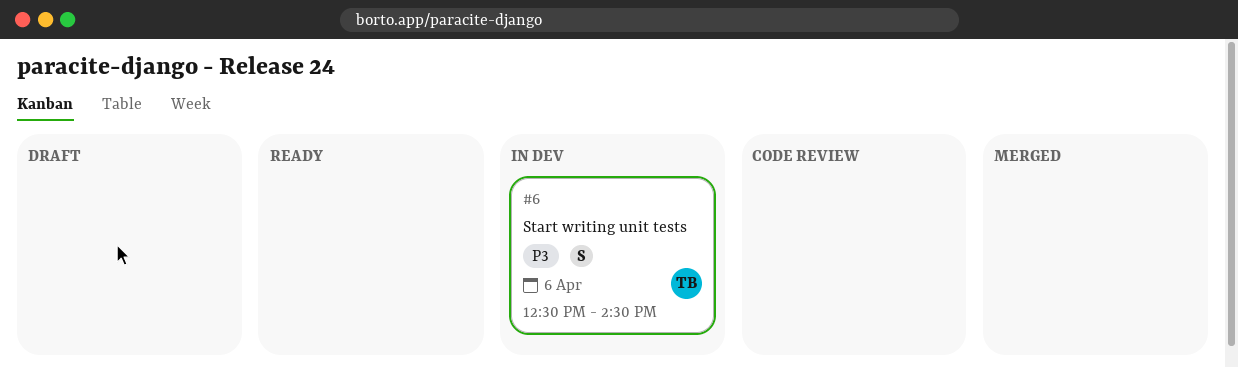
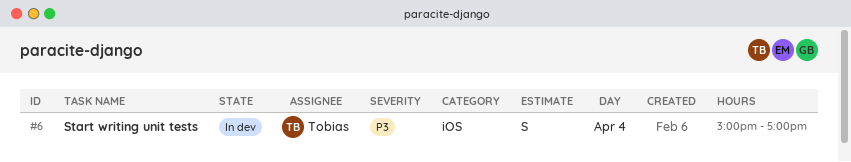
#6, day: Apr 6 -> Apr 4
#6, begins: 12:30 -> 15:00
#6, ends: 14:30 -> 17:00

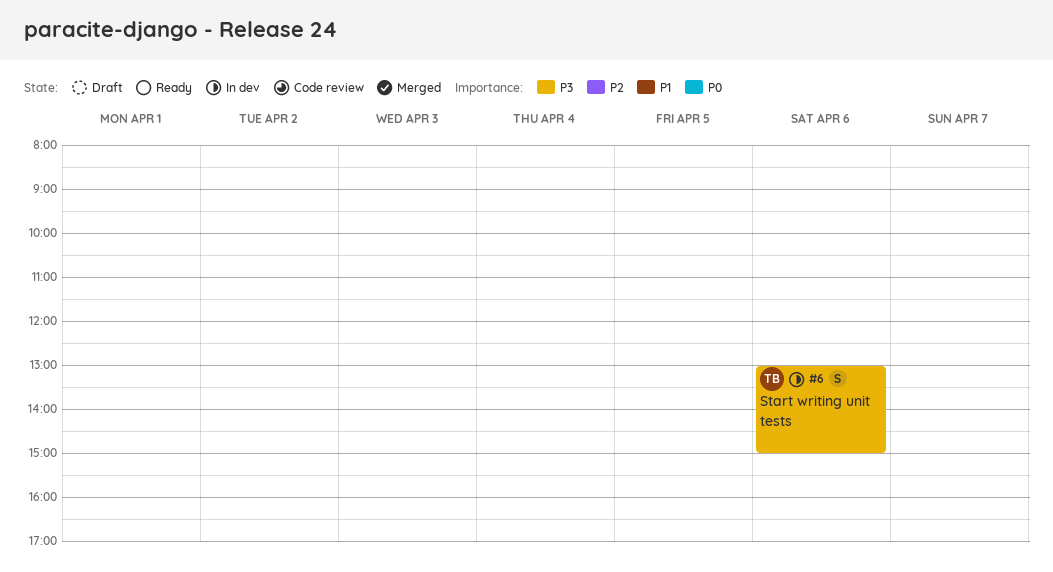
#6, day: Apr 4 -> Apr 6
#6, begins: 15:00 -> 13:00
#6, ends: 17:00 -> 15:00

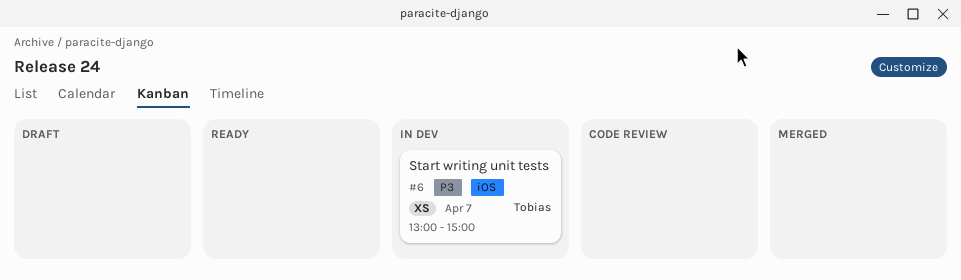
#6, estimate: S -> XS
#6, day: Apr 6 -> Apr 7

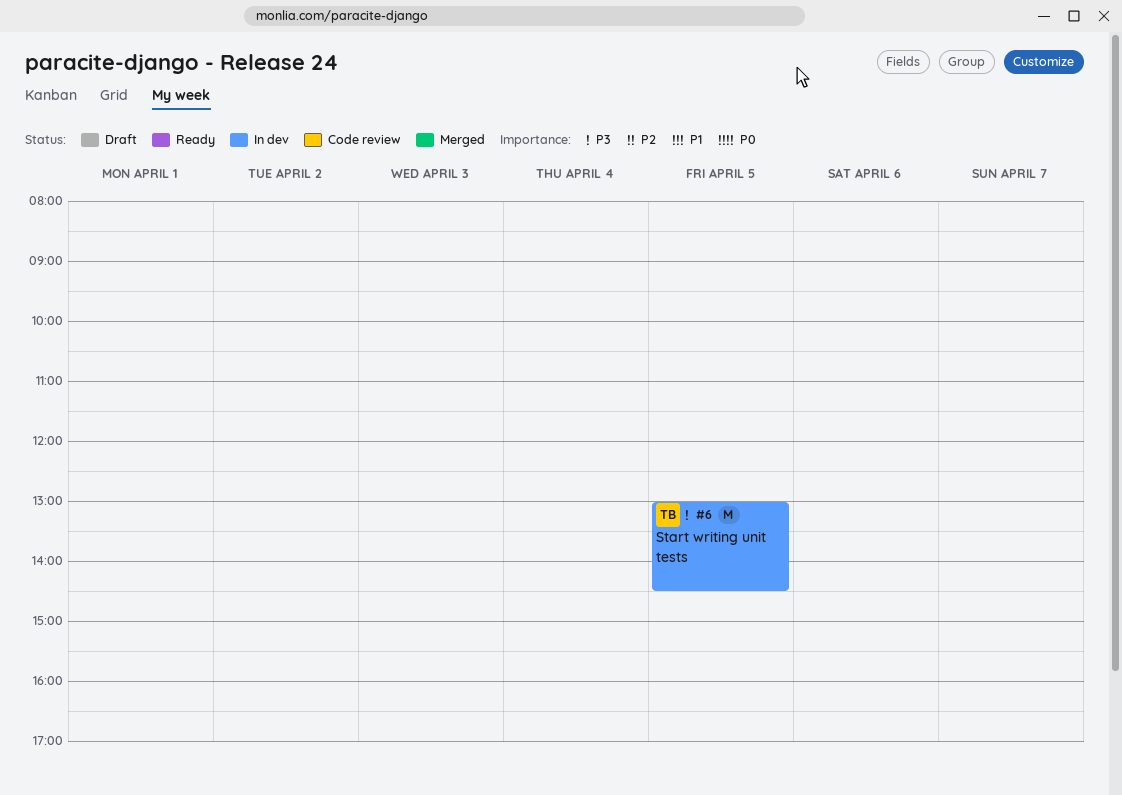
#6, estimate: XS -> M
#6, day: Apr 7 -> Apr 5
#6, ends: 15:00 -> 14:30

